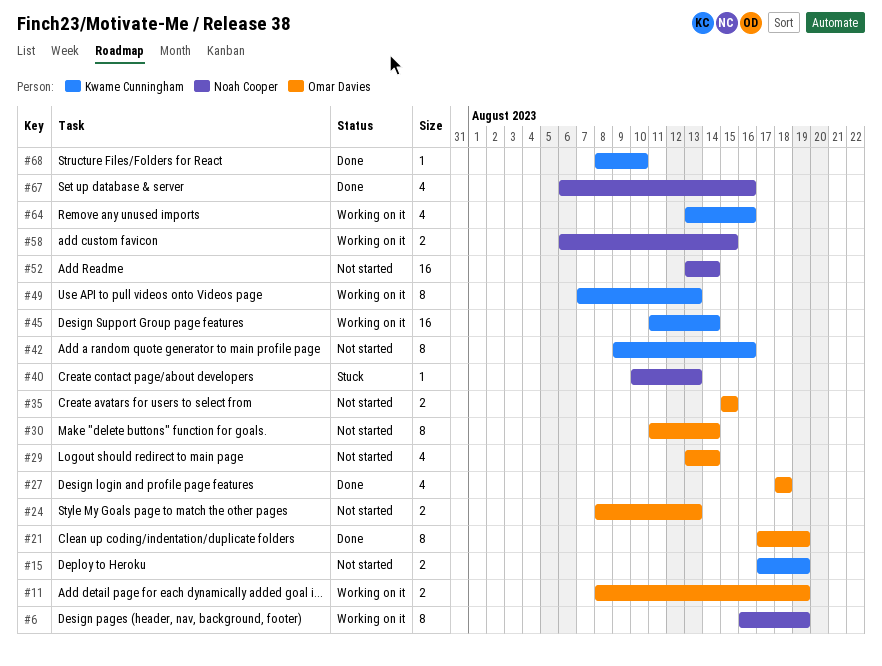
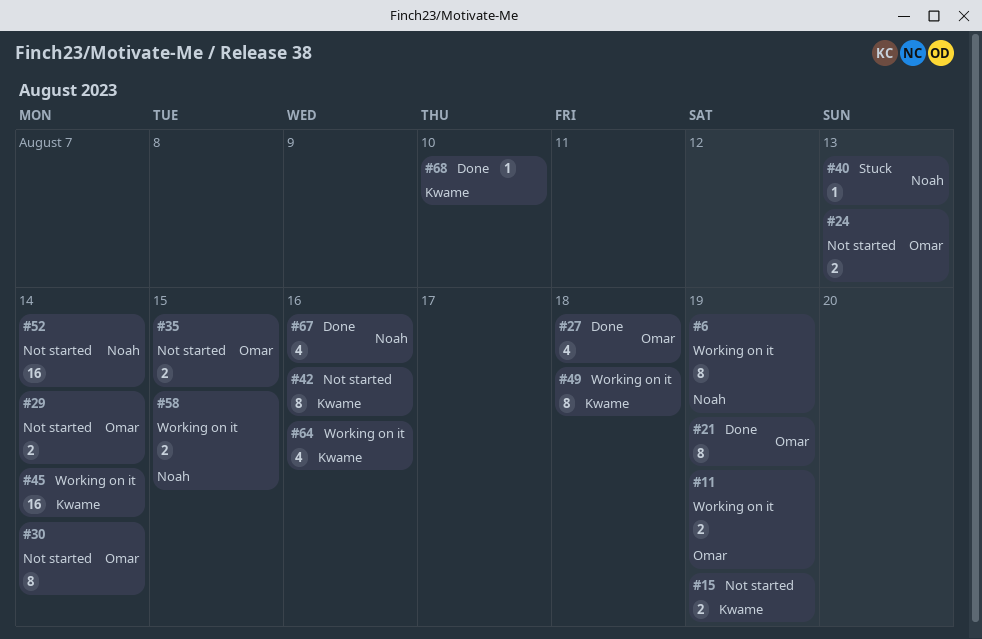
#29, estimate: 4 -> 2
#49, due: Aug 13 -> Aug 18

